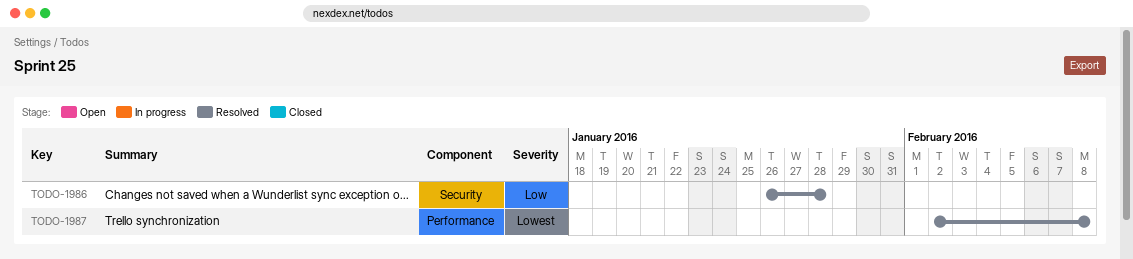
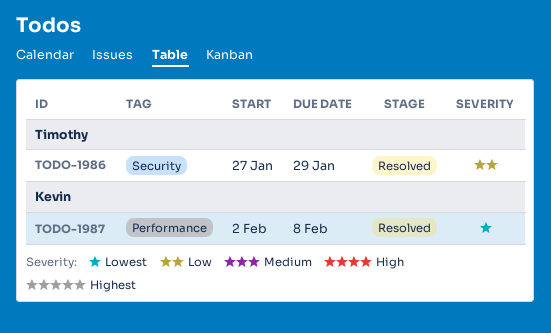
TODO-1986, start: Jan 26 -> Jan 27
TODO-1986, due: Jan 28 -> Jan 29

